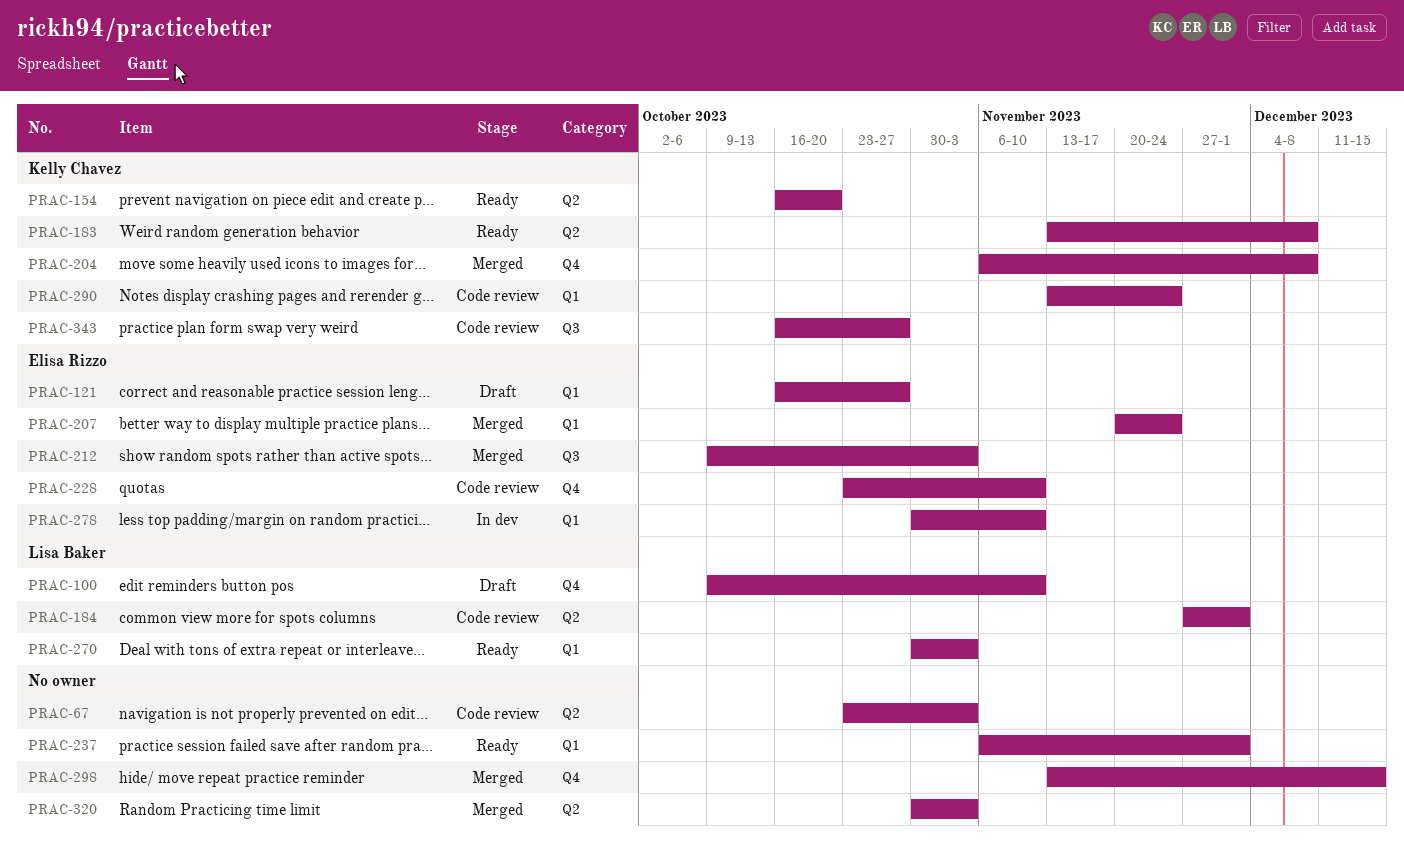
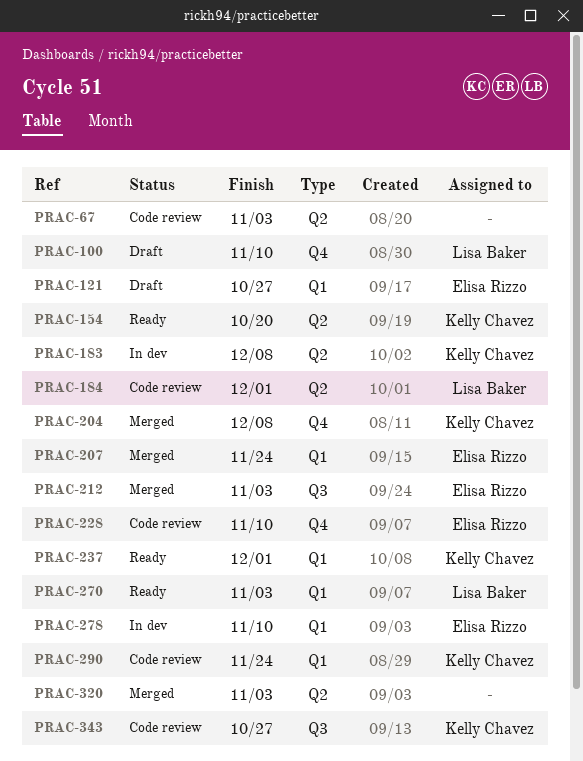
PRAC-183, status: Ready -> In dev
PRAC-237, owner: none -> Kelly Chavez
PRAC-298: present -> none

